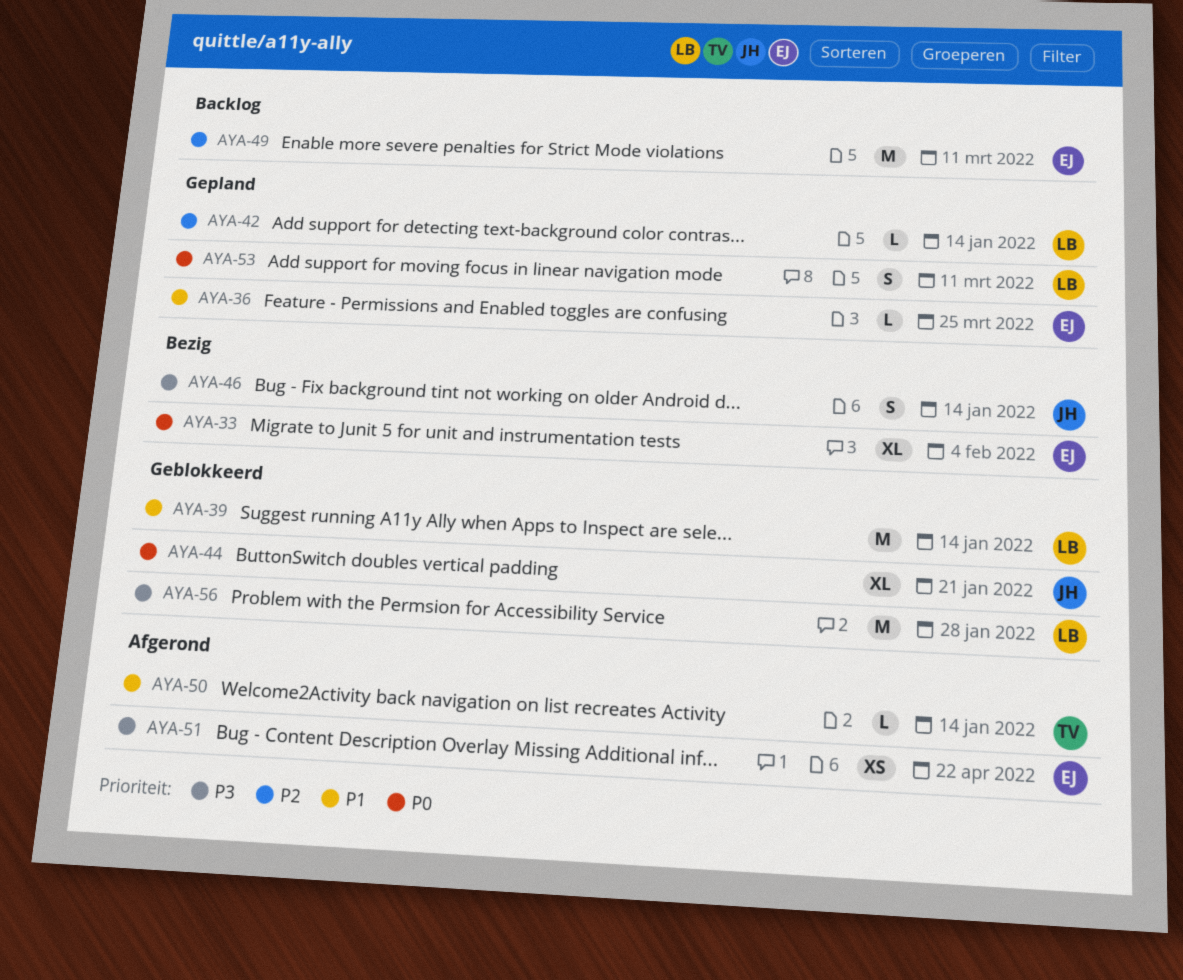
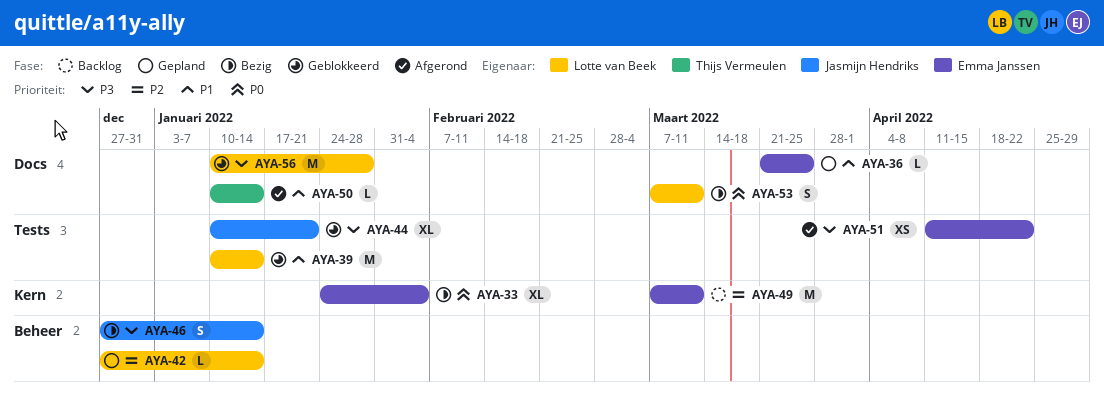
AYA-44, priority: P0 -> P3
AYA-53, status: Gepland -> Bezig

